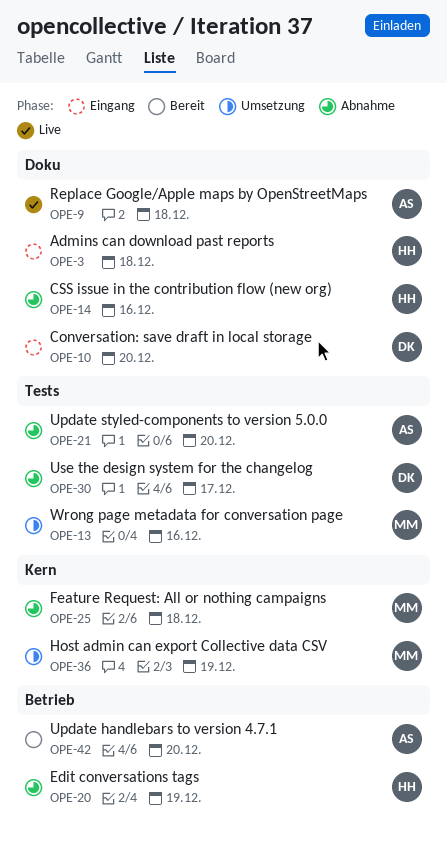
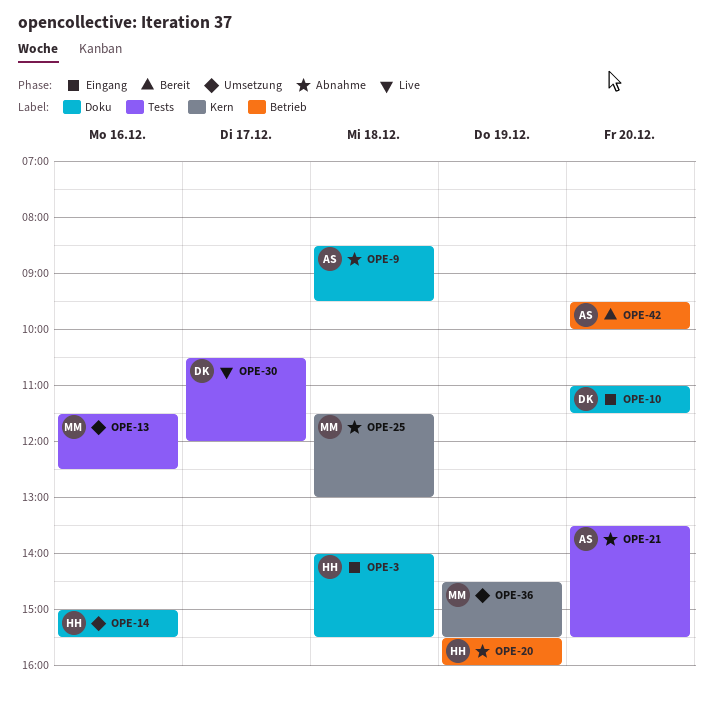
OPE-9, status: Live -> Abnahme
OPE-14, status: Abnahme -> Umsetzung
OPE-30, status: Abnahme -> Live

